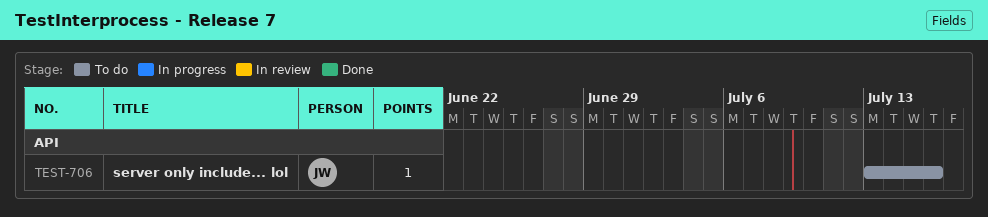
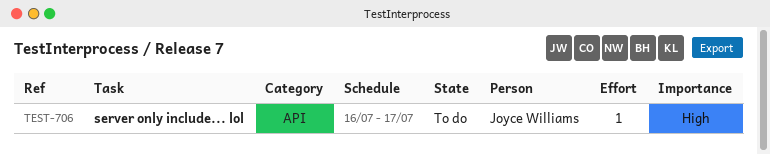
TEST-706, start: Jul 13 -> Jul 16
TEST-706, due: Jul 16 -> Jul 17

